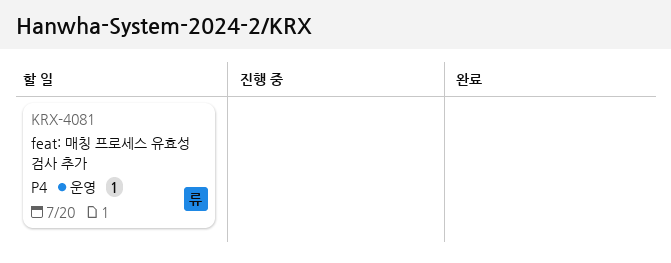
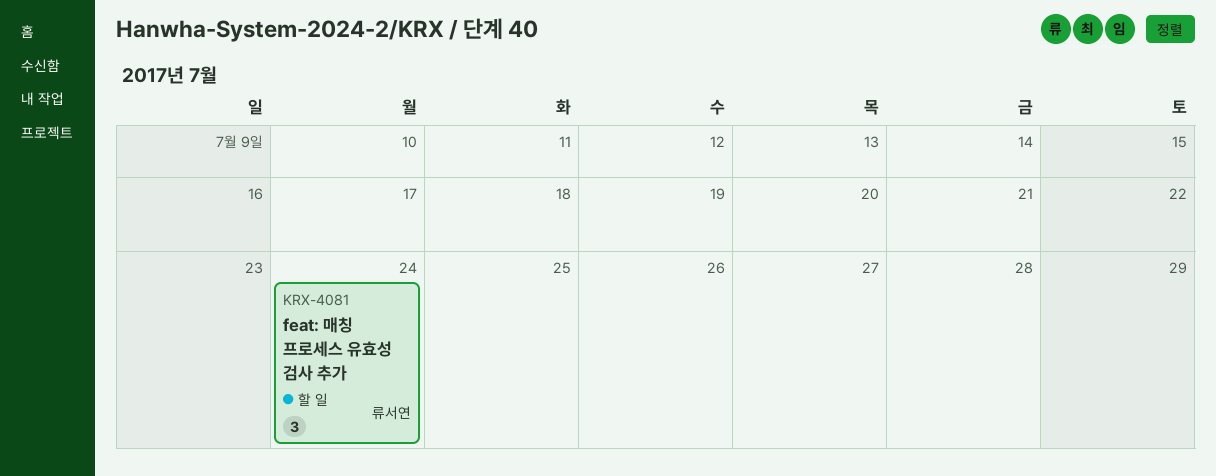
KRX-4081, estimate: 1 -> 3
KRX-4081, due: Jul 20 -> Jul 24

